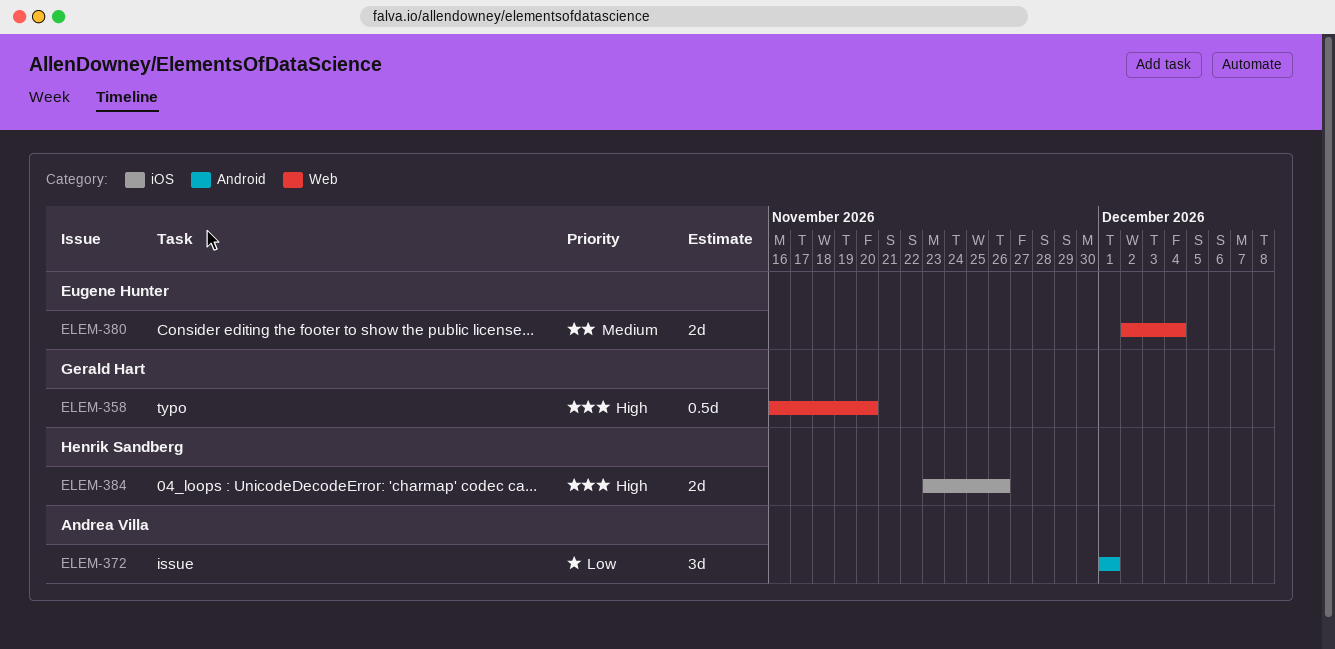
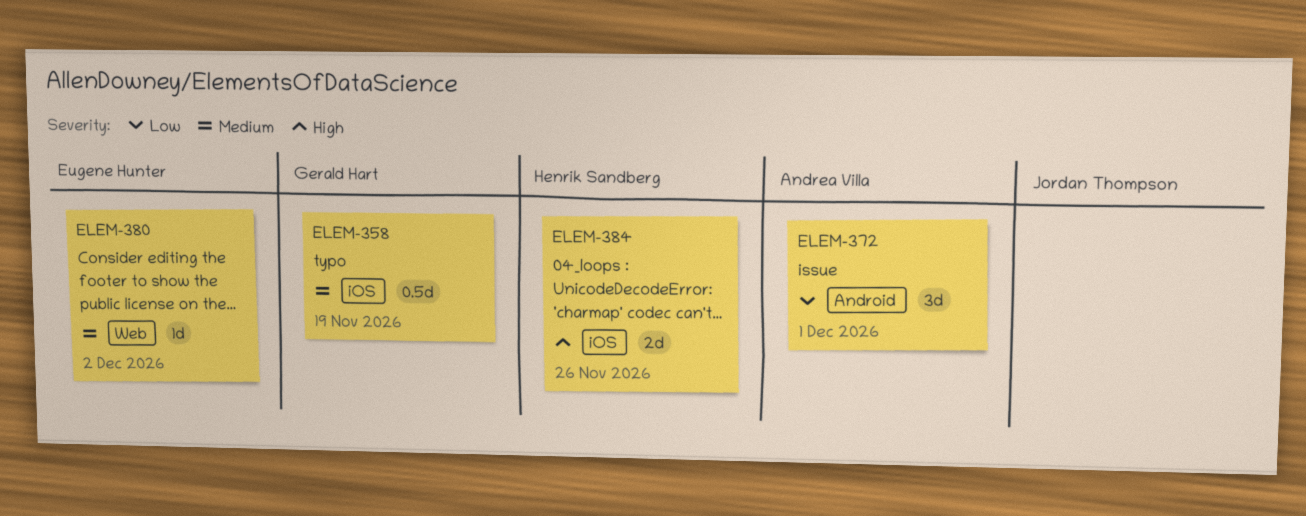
ELEM-358, priority: High -> Medium
ELEM-358, label: Web -> iOS
ELEM-358, due: Nov 20 -> Nov 19
ELEM-380, estimate: 2d -> 1d
ELEM-380, due: Dec 4 -> Dec 2

